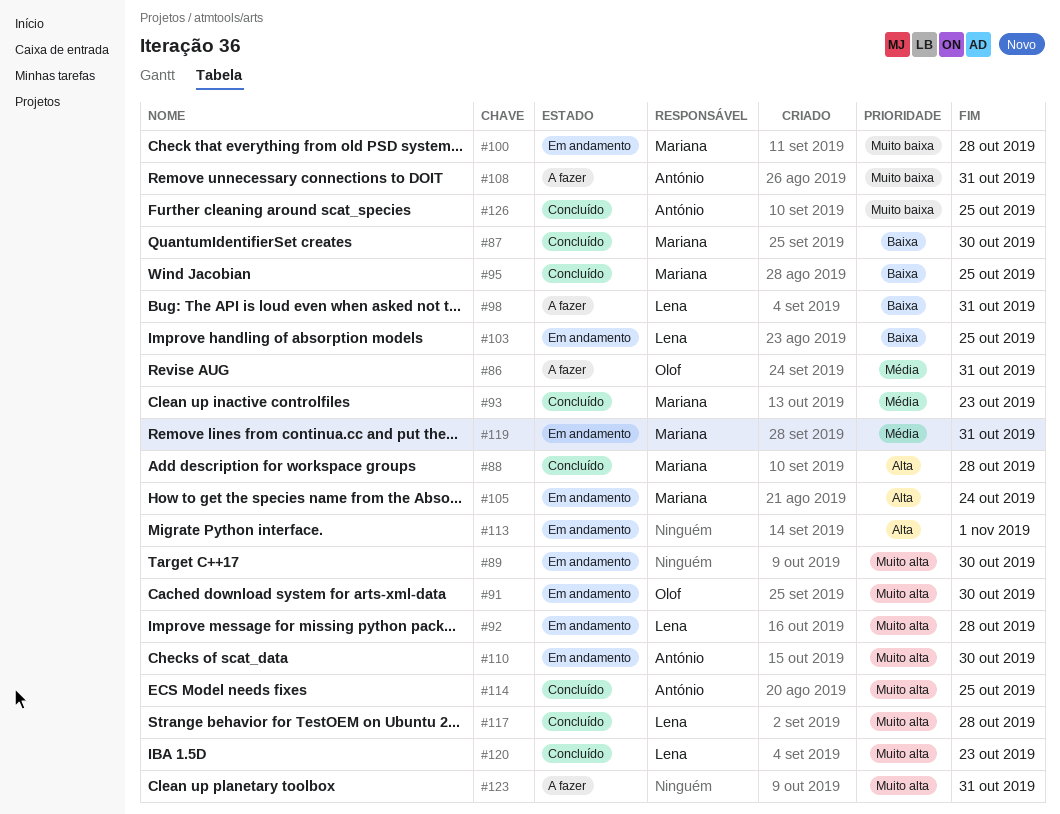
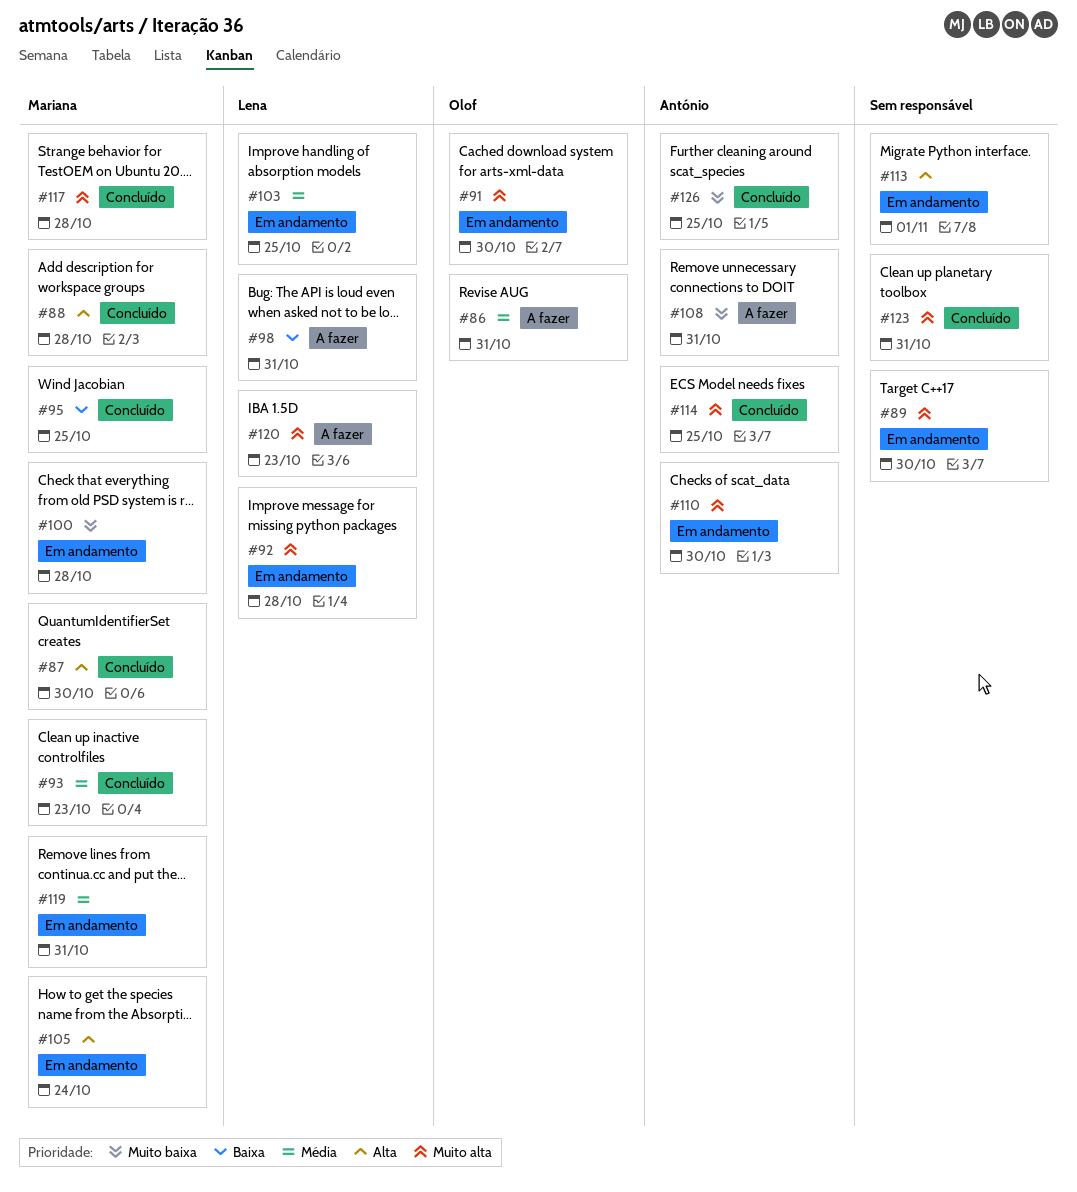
#87, priority: Baixa -> Alta
#103, priority: Baixa -> Média
#117, owner: Lena -> Mariana
#120, status: Concluído -> A fazer
#123, status: A fazer -> Concluído

